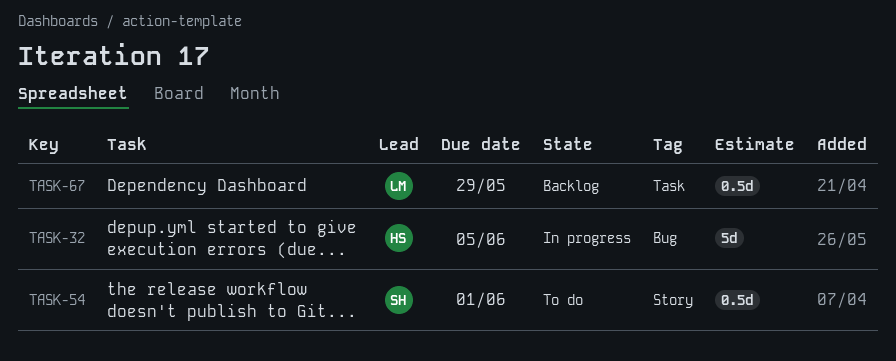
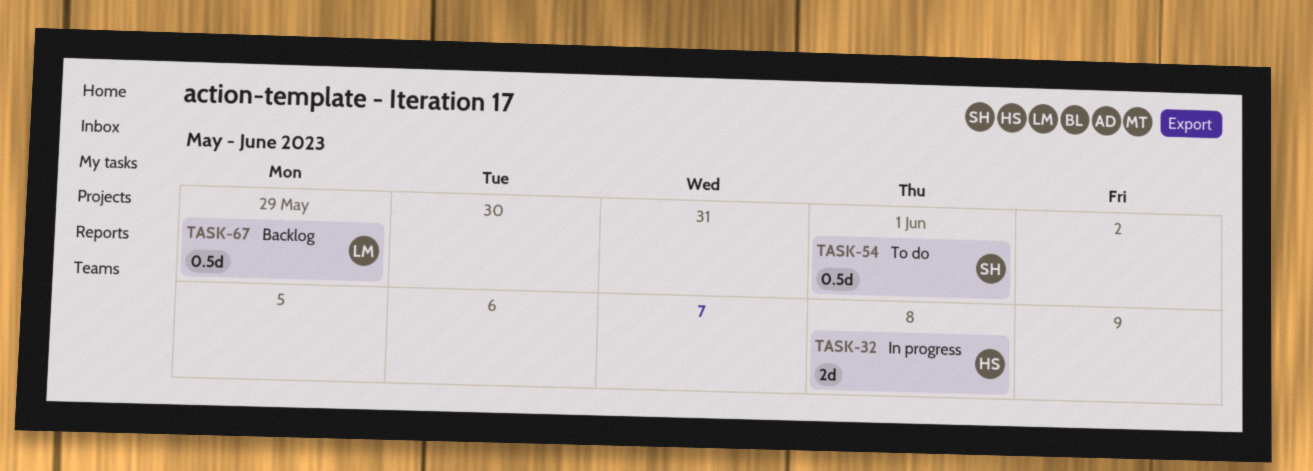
TASK-32, estimate: 5d -> 2d
TASK-32, due: Jun 5 -> Jun 8

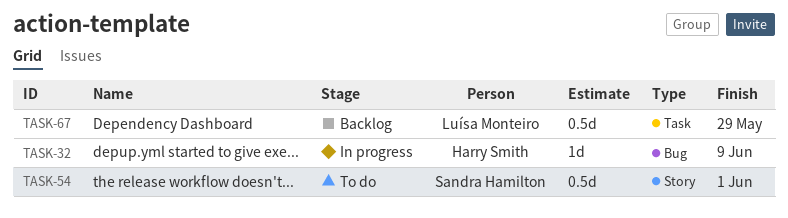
TASK-32, estimate: 2d -> 1d
TASK-32, due: Jun 8 -> Jun 9

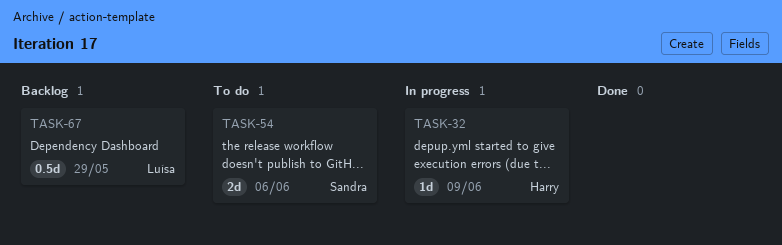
TASK-54, estimate: 0.5d -> 2d
TASK-54, due: Jun 1 -> Jun 6

